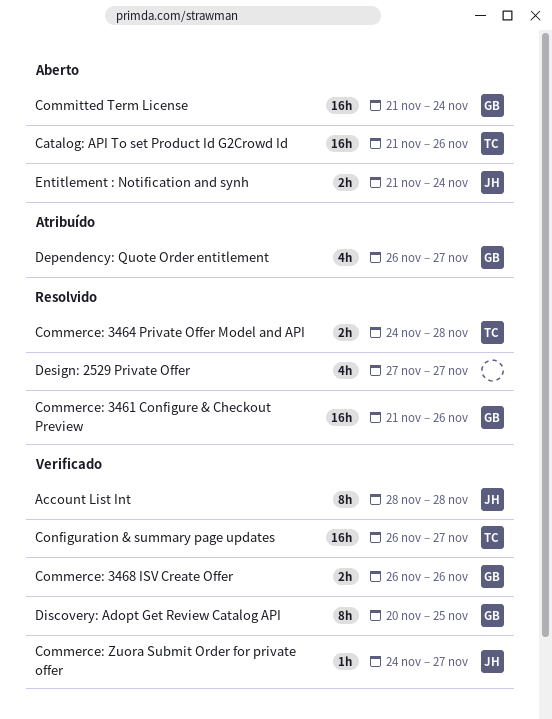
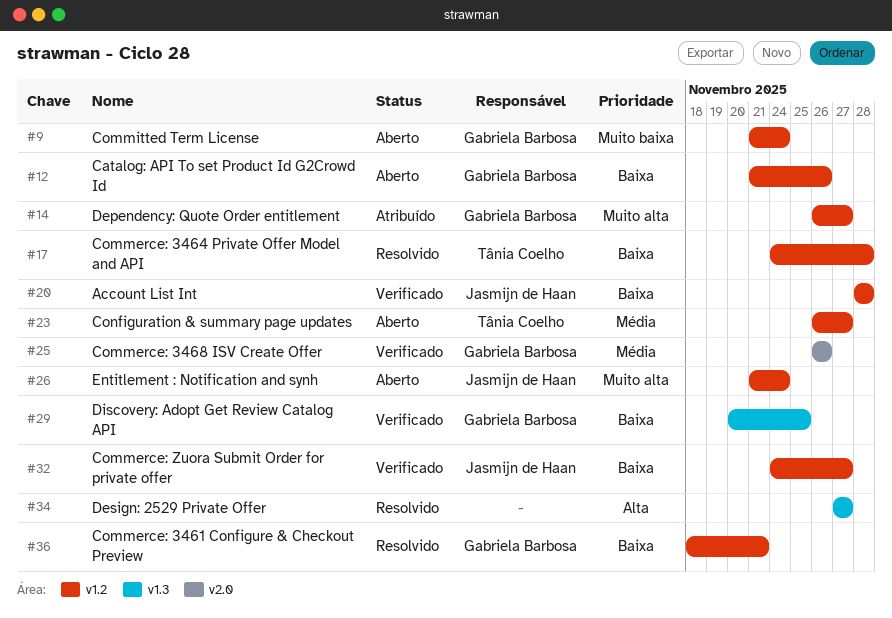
Catalog: API To set Product Id G2Crowd Id, owner: Tânia Coelho -> Gabriela Barbosa
Commerce: 3461 Configure & Checkout Preview, start: Nov 21 -> Nov 18
Commerce: 3461 Configure & Checkout Preview, due: Nov 26 -> Nov 21
Configuration & summary page updates, status: Verificado -> Aberto

